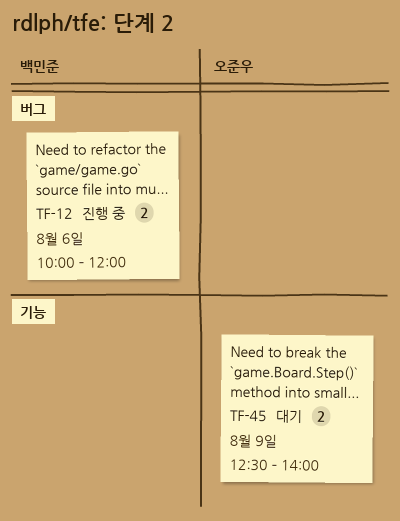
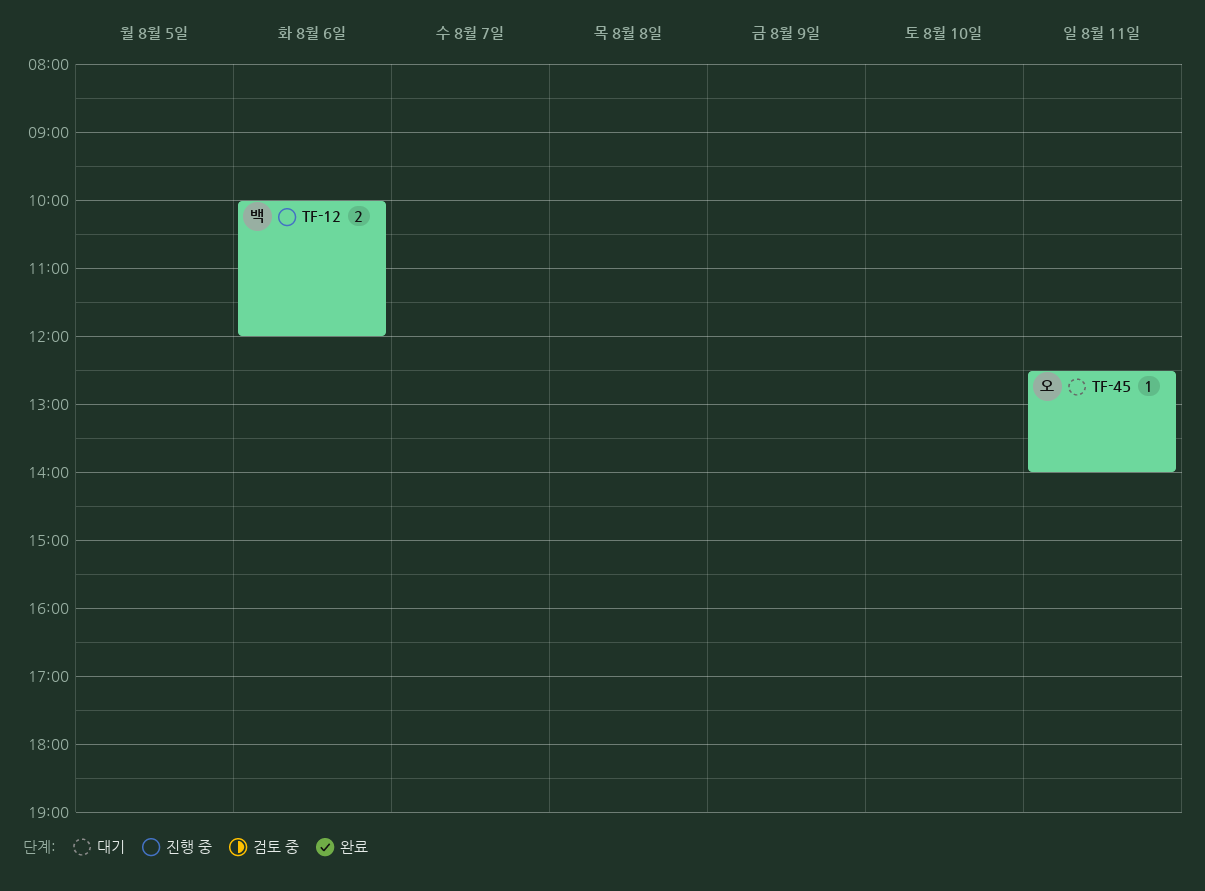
TF-45, estimate: 2 -> 1
TF-45, day: Aug 9 -> Aug 11

